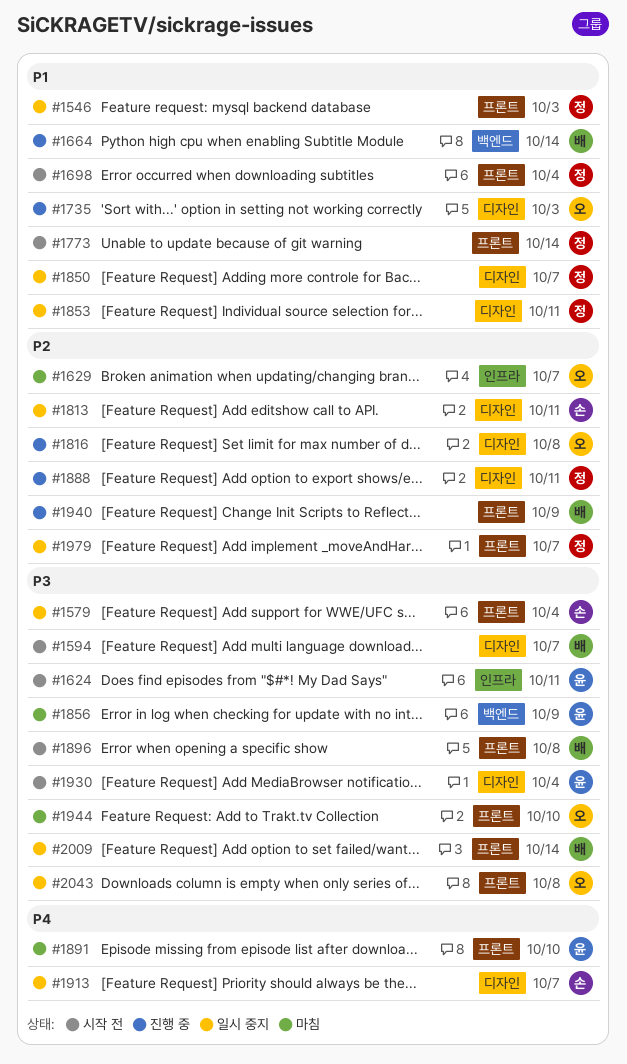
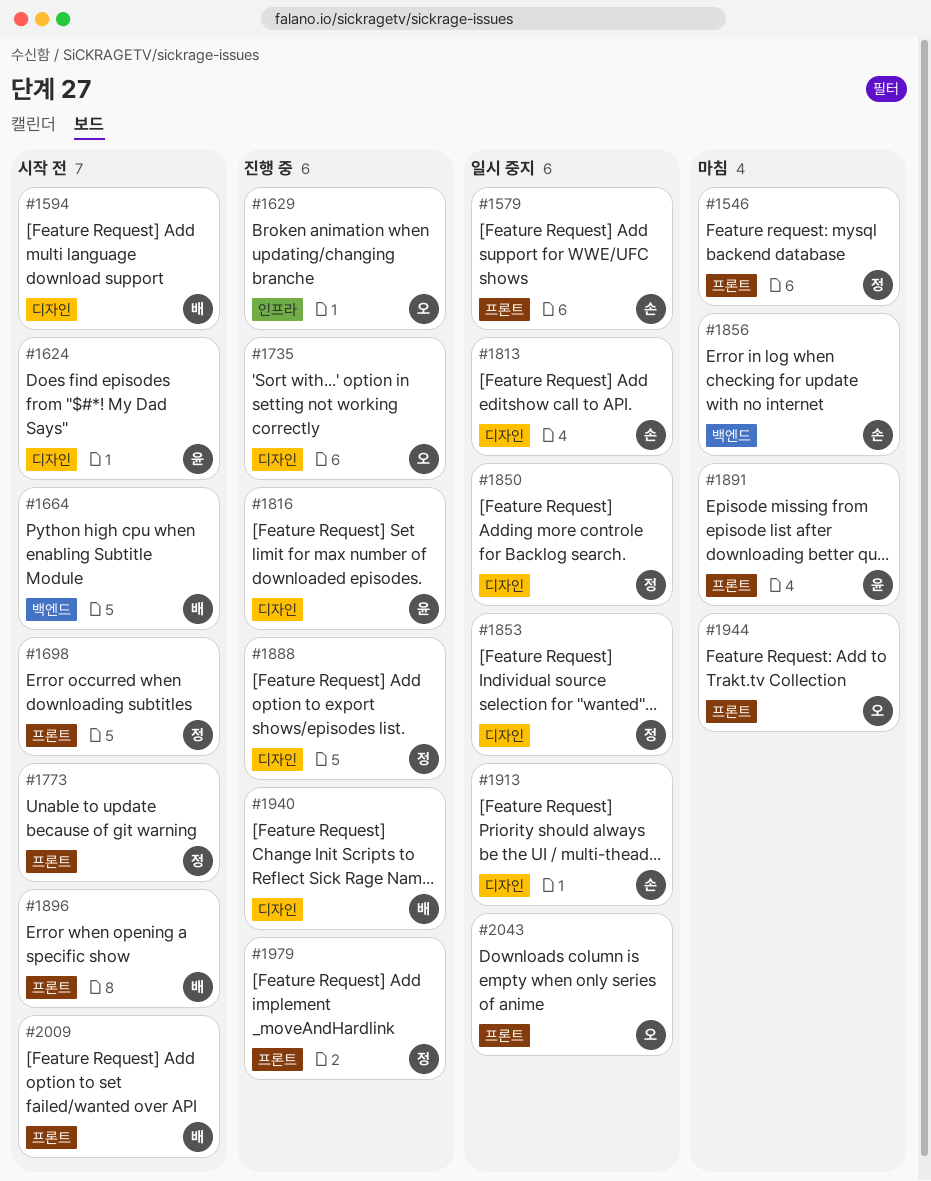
#1546, status: 일시 중지 -> 마침
#1624, label: 인프라 -> 디자인
#1629, status: 마침 -> 진행 중
#1664, status: 진행 중 -> 시작 전
#1816, owner: 오 -> 윤
#1856, owner: 윤 -> 손
#1930: present -> none
#1940, label: 프론트 -> 디자인
#1979, status: 일시 중지 -> 진행 중
#2009, status: 일시 중지 -> 시작 전

